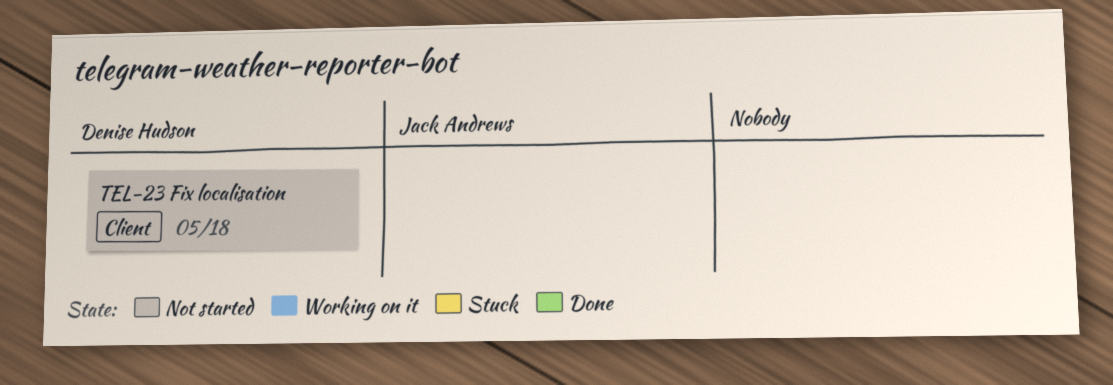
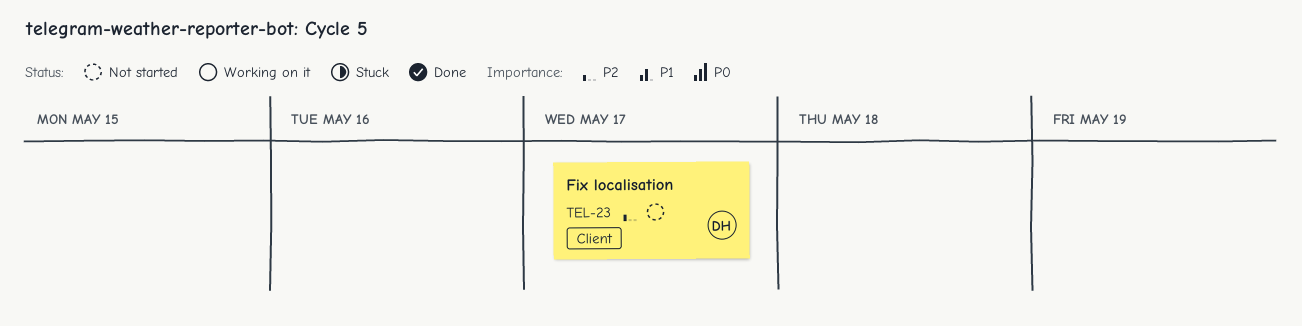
TEL-23, due: May 18 -> May 17

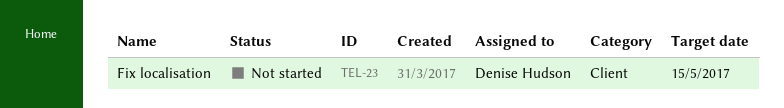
TEL-23, due: May 17 -> May 15

